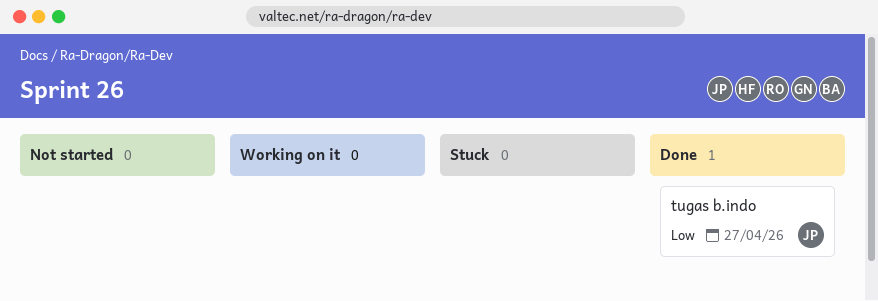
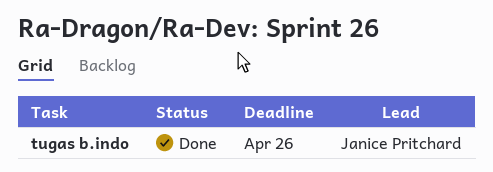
tugas b.indo, due: Apr 27 -> Apr 26

